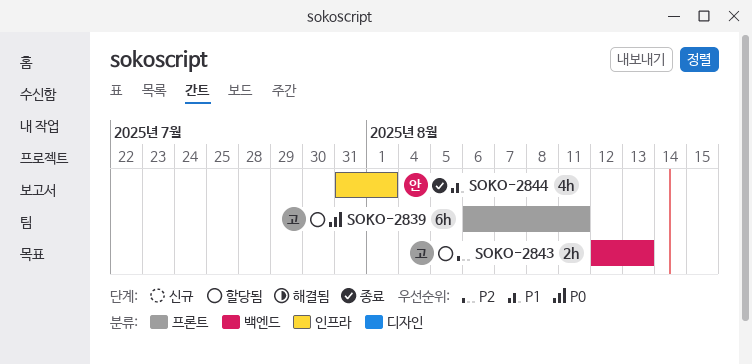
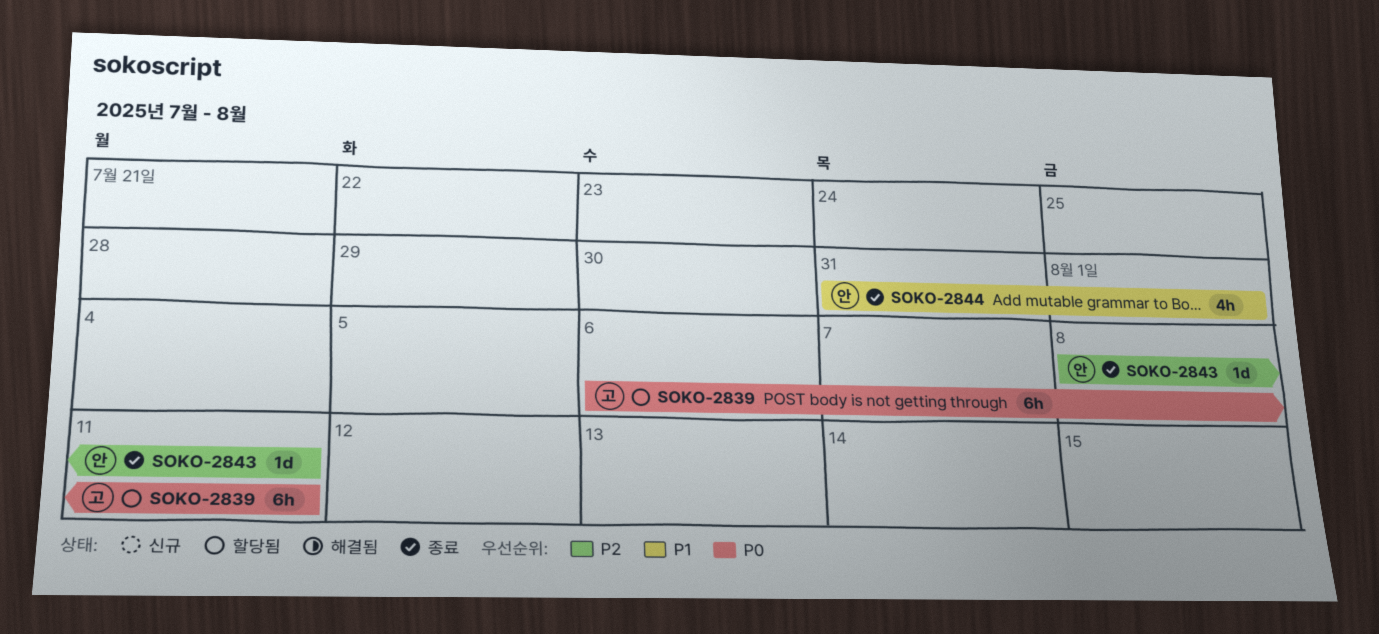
SOKO-2843, status: 할당됨 -> 종료
SOKO-2843, owner: 고 -> 안
SOKO-2843, estimate: 2h -> 1d
SOKO-2843, start: Aug 12 -> Aug 8
SOKO-2843, due: Aug 13 -> Aug 11

